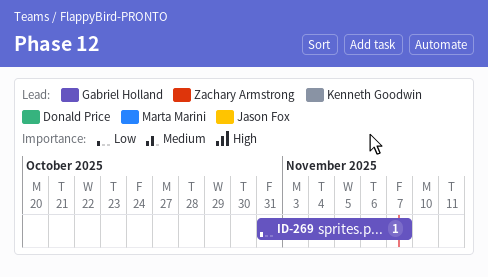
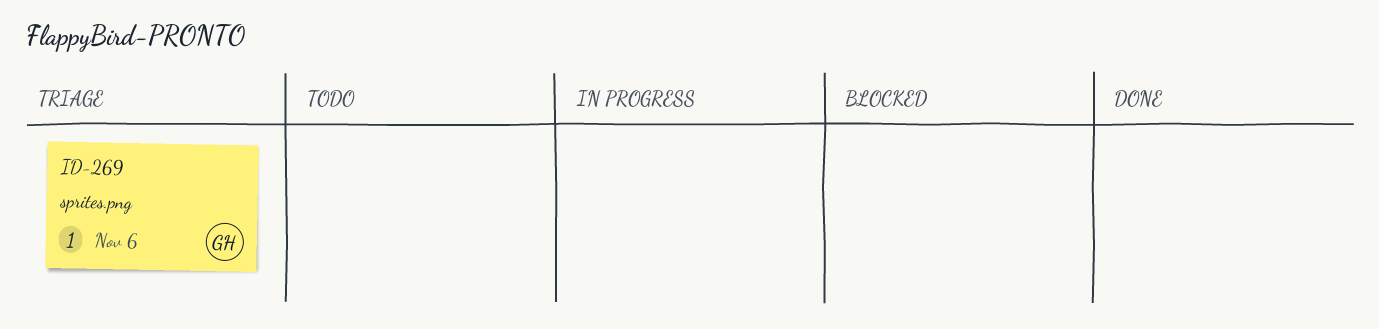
ID-269, due: Nov 7 -> Nov 6

